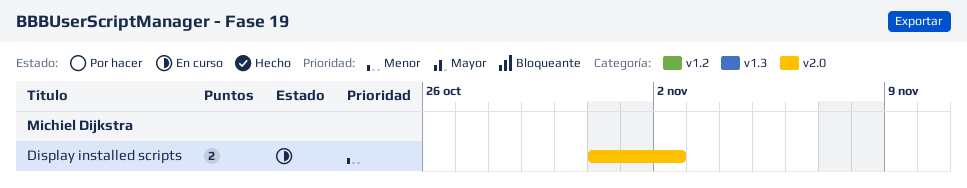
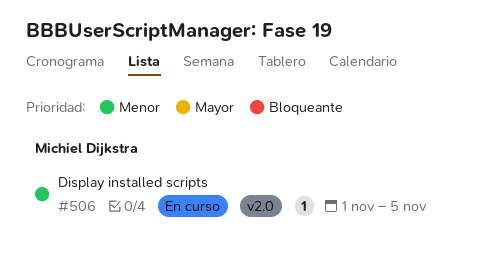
Display installed scripts, estimate: 2 -> 1
Display installed scripts, start: Oct 31 -> Nov 1
Display installed scripts, due: Nov 2 -> Nov 5

